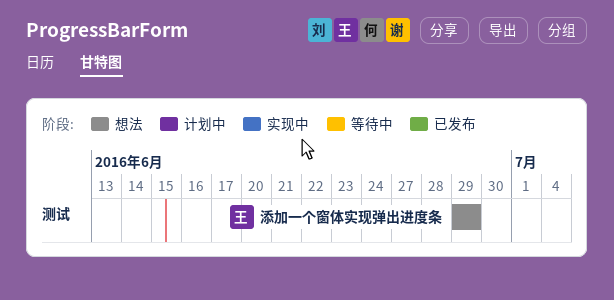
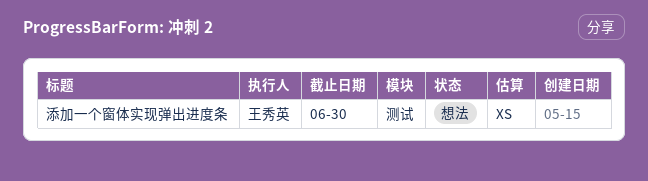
添加一个窗体实现弹出进度条, due: Jun 29 -> Jun 30

